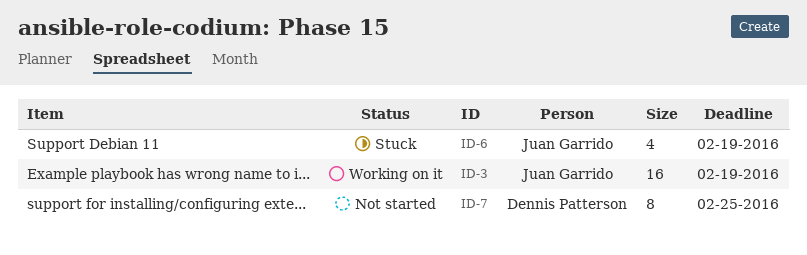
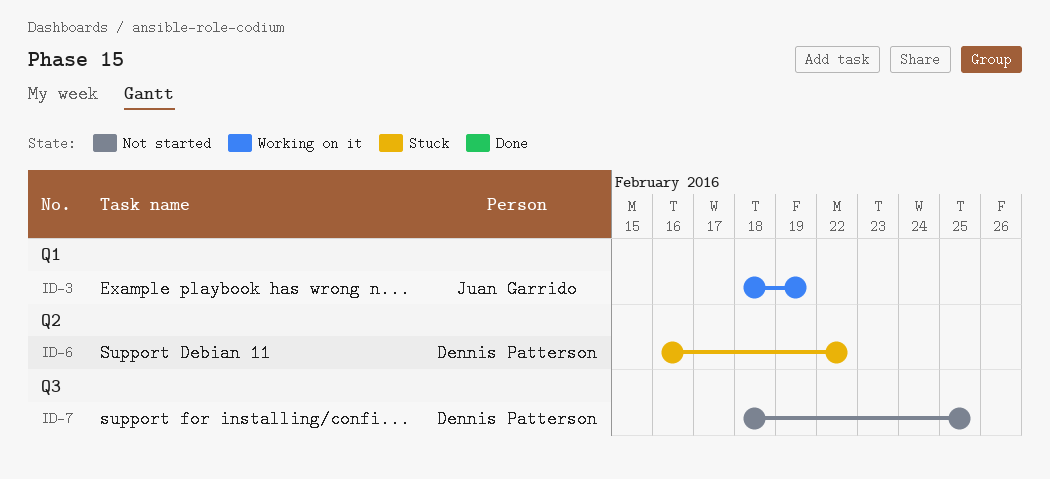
ID-6, owner: Juan Garrido -> Dennis Patterson
ID-6, due: Feb 19 -> Feb 22

